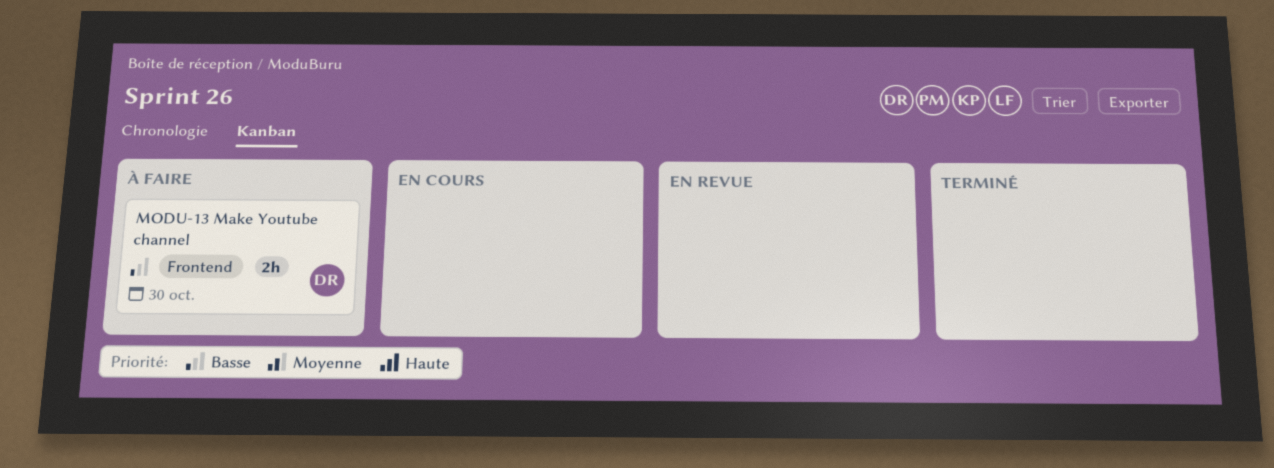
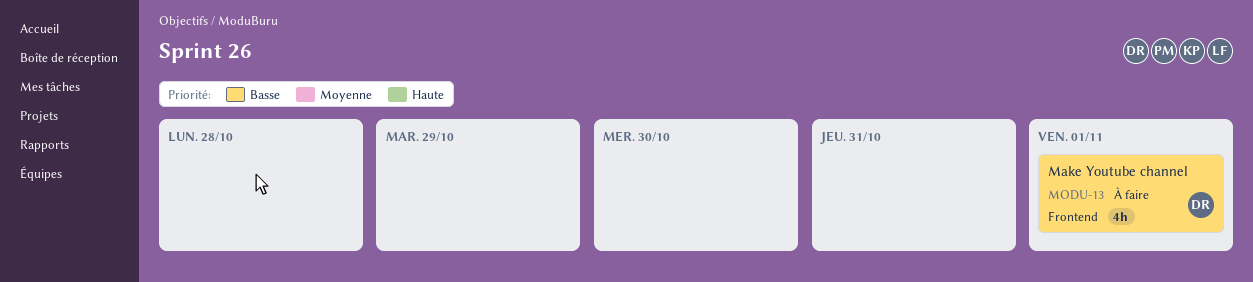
MODU-13, estimate: 2h -> 4h
MODU-13, due: Oct 30 -> Nov 1

